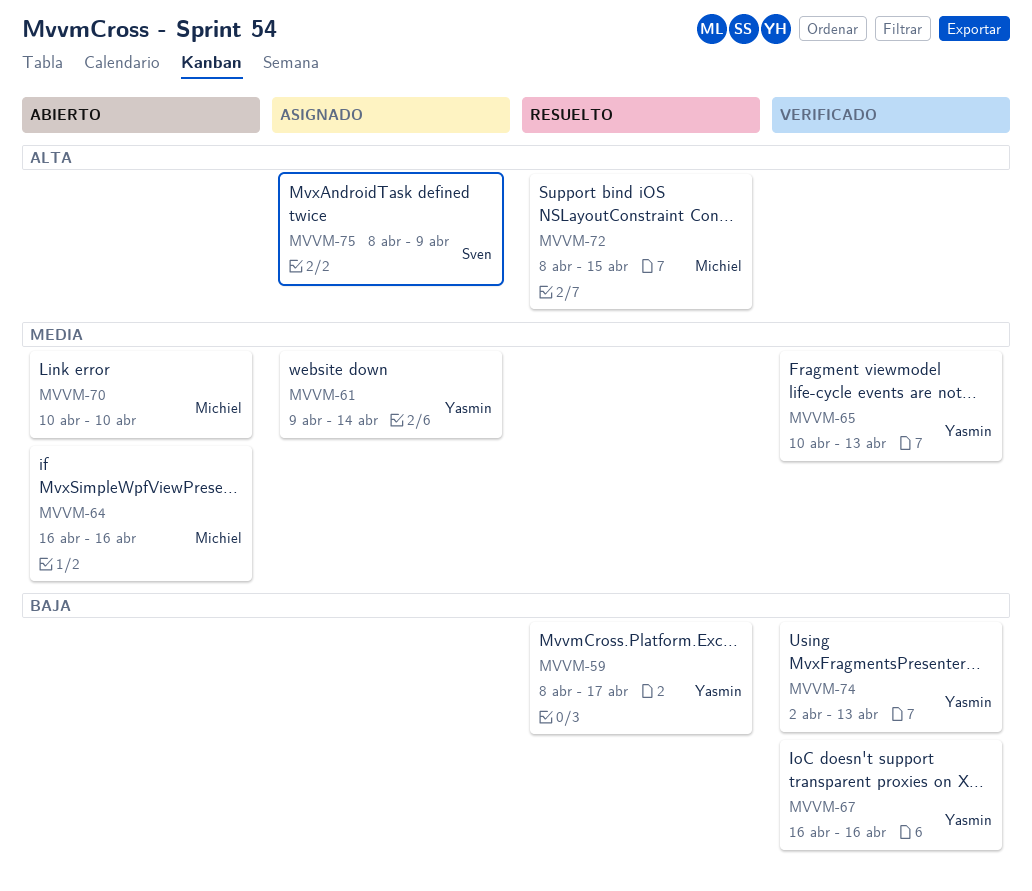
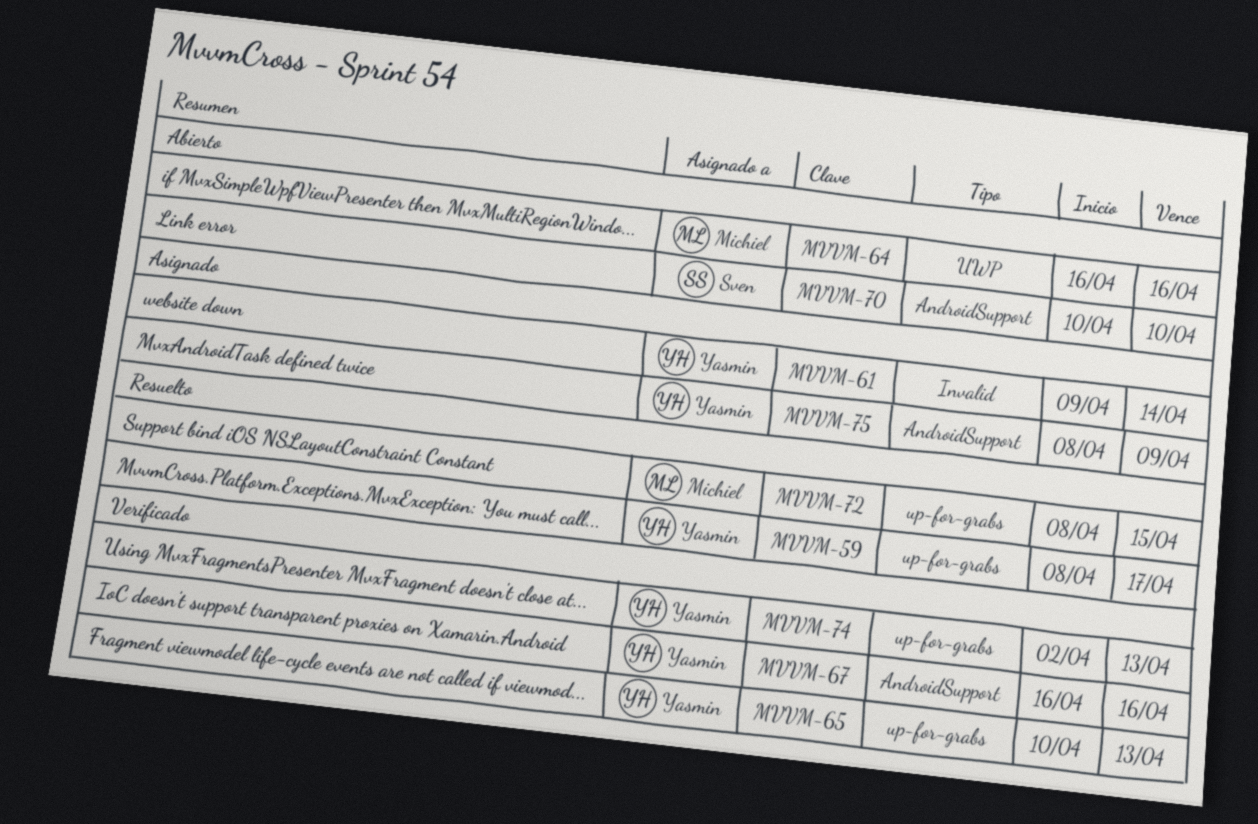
MVVM-70, owner: Michiel -> Sven
MVVM-75, owner: Sven -> Yasmin

